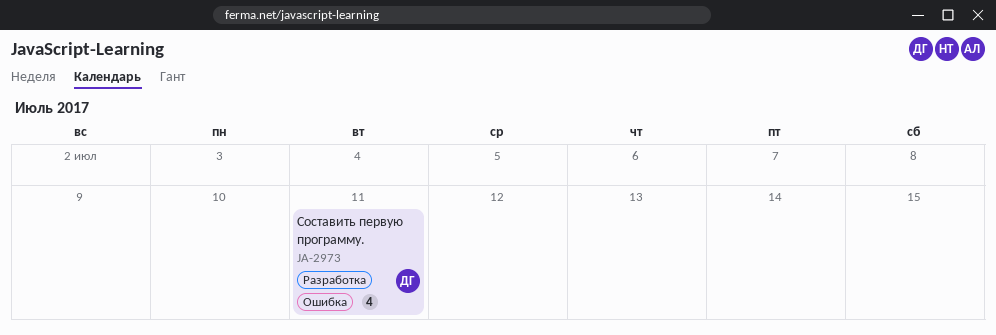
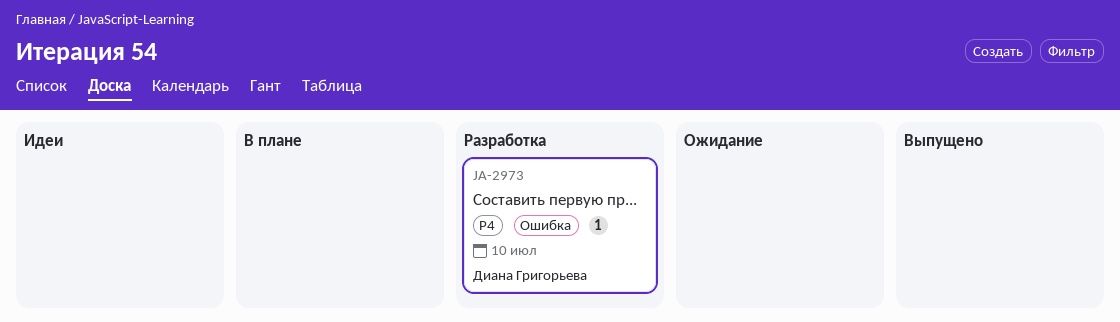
JA-2973, estimate: 4 -> 1
JA-2973, due: Jul 11 -> Jul 10

